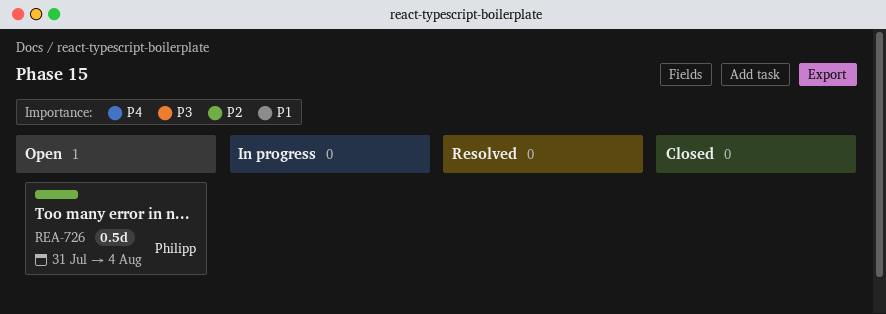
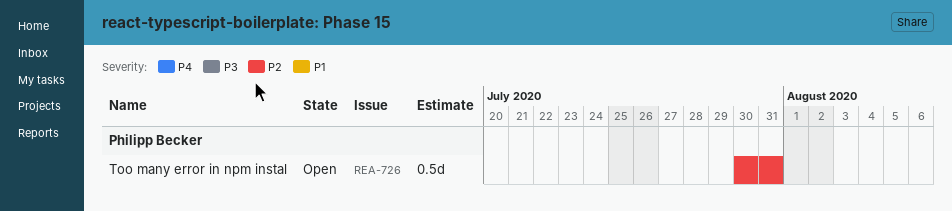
REA-726, start: Jul 31 -> Jul 30
REA-726, due: Aug 4 -> Jul 31

